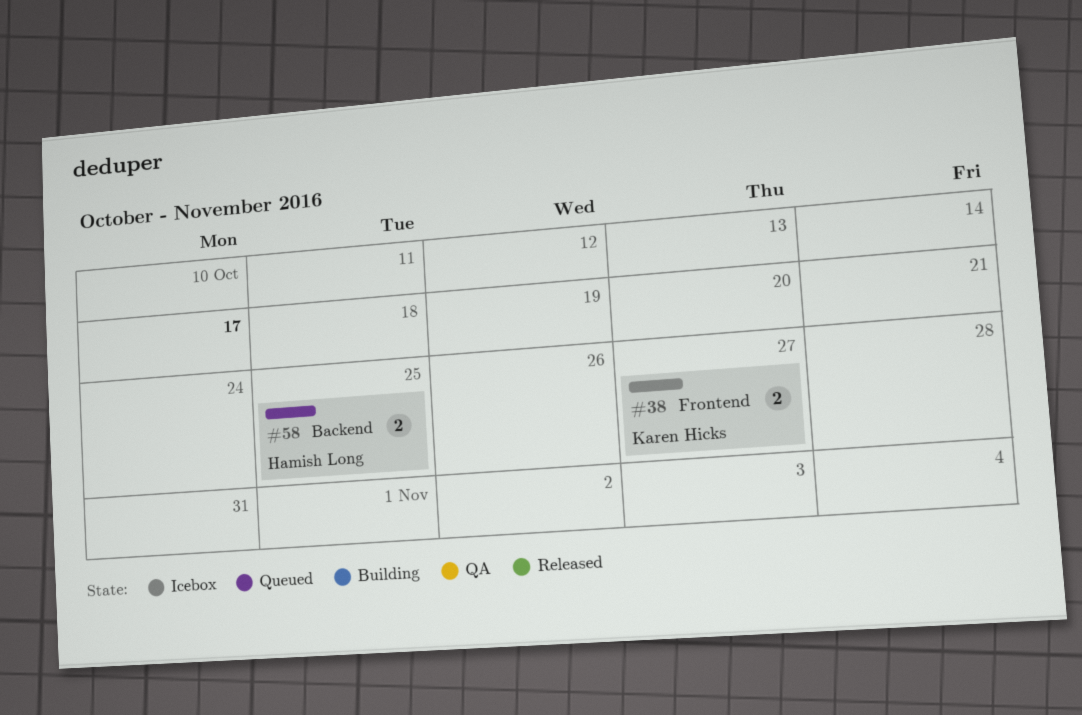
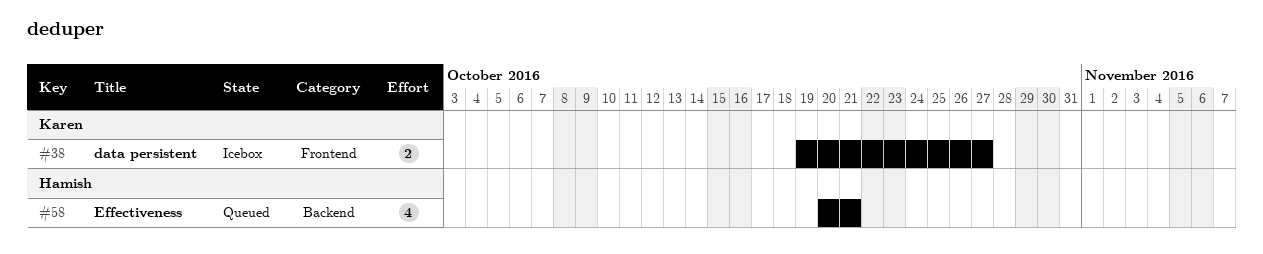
#58, estimate: 2 -> 4
#58, due: Oct 25 -> Oct 21

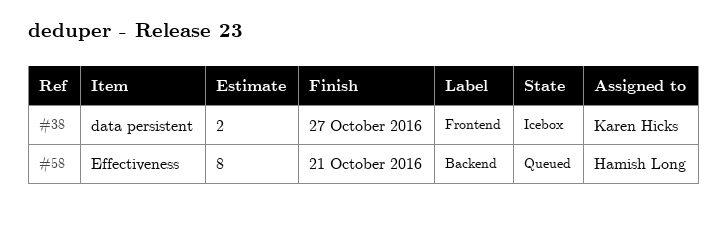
#58, estimate: 4 -> 8

